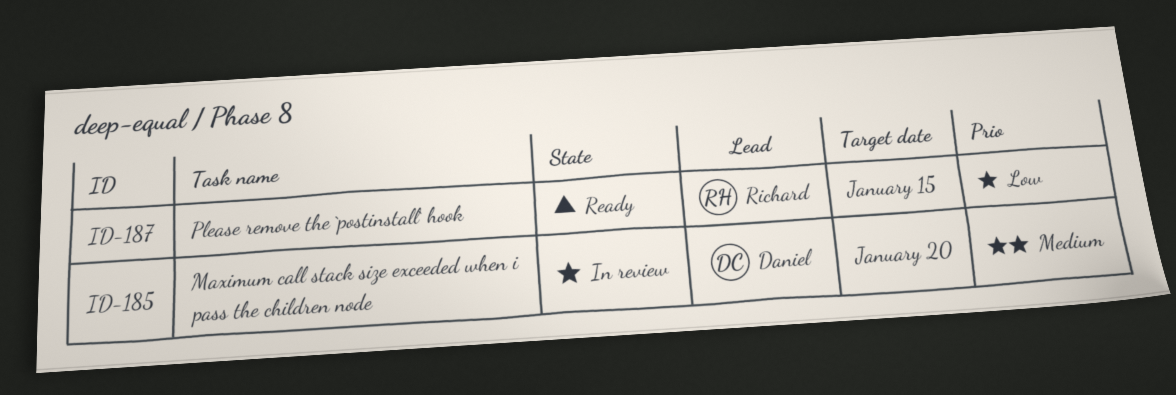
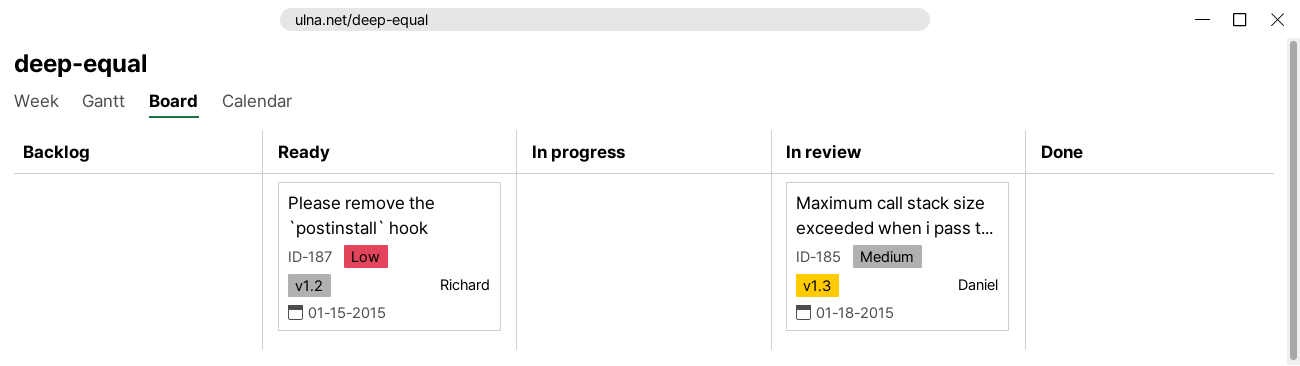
ID-185, due: Jan 20 -> Jan 18

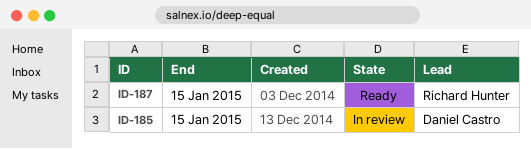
ID-185, due: Jan 18 -> Jan 15

